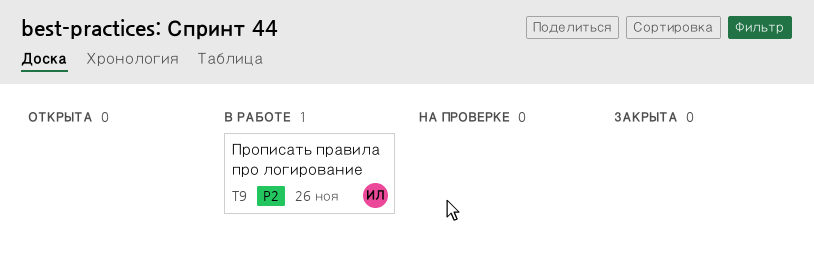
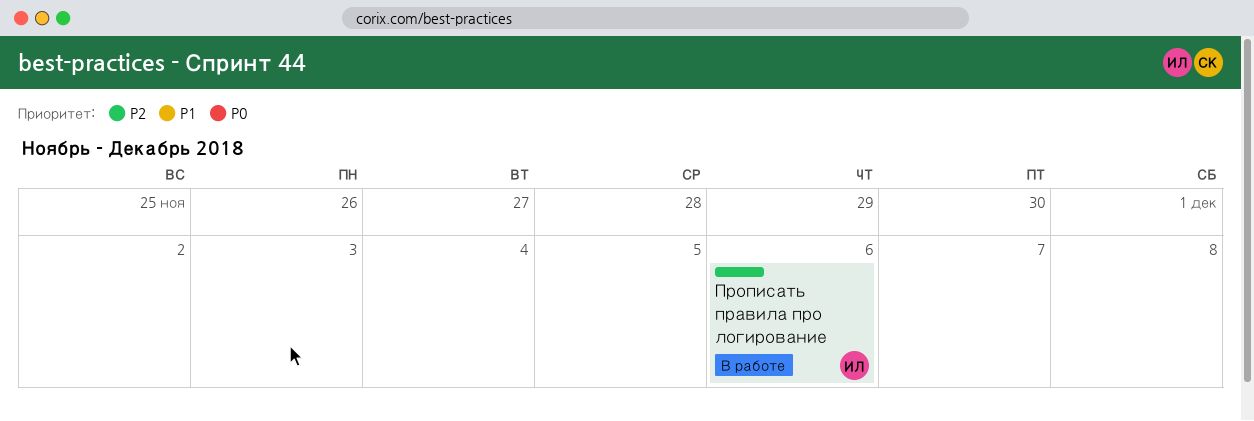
Прописать правила про логирование, due: Nov 26 -> Dec 6

